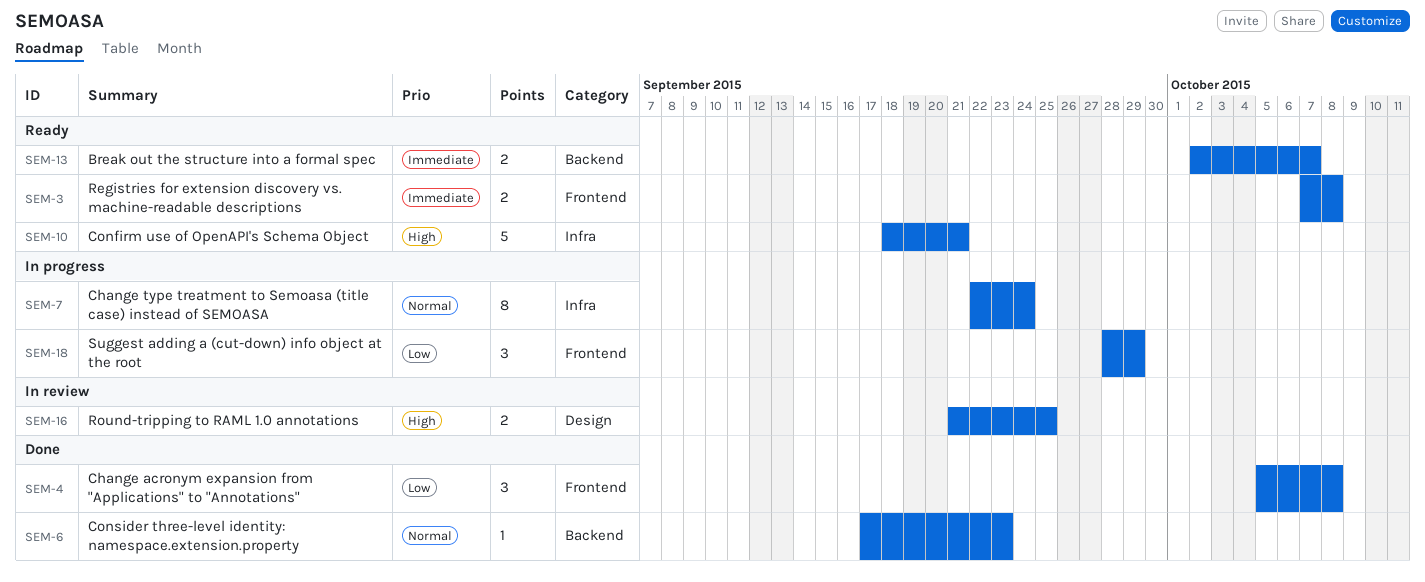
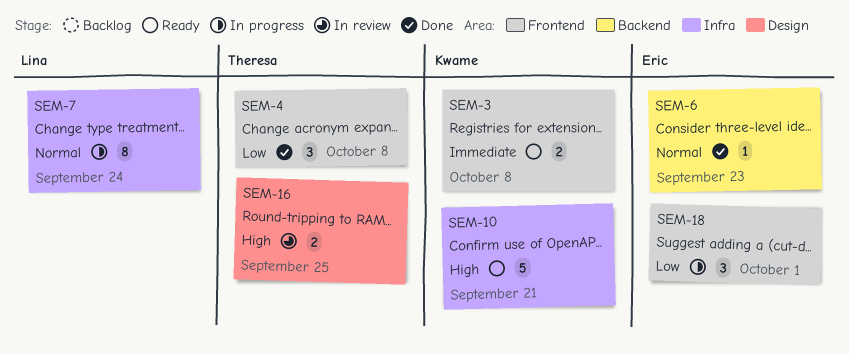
SEM-13: present -> none
SEM-18, due: Sep 29 -> Oct 1

